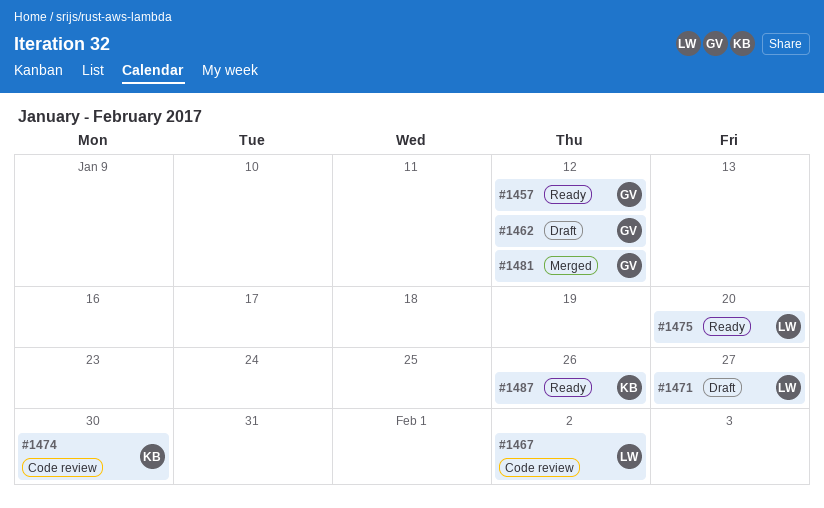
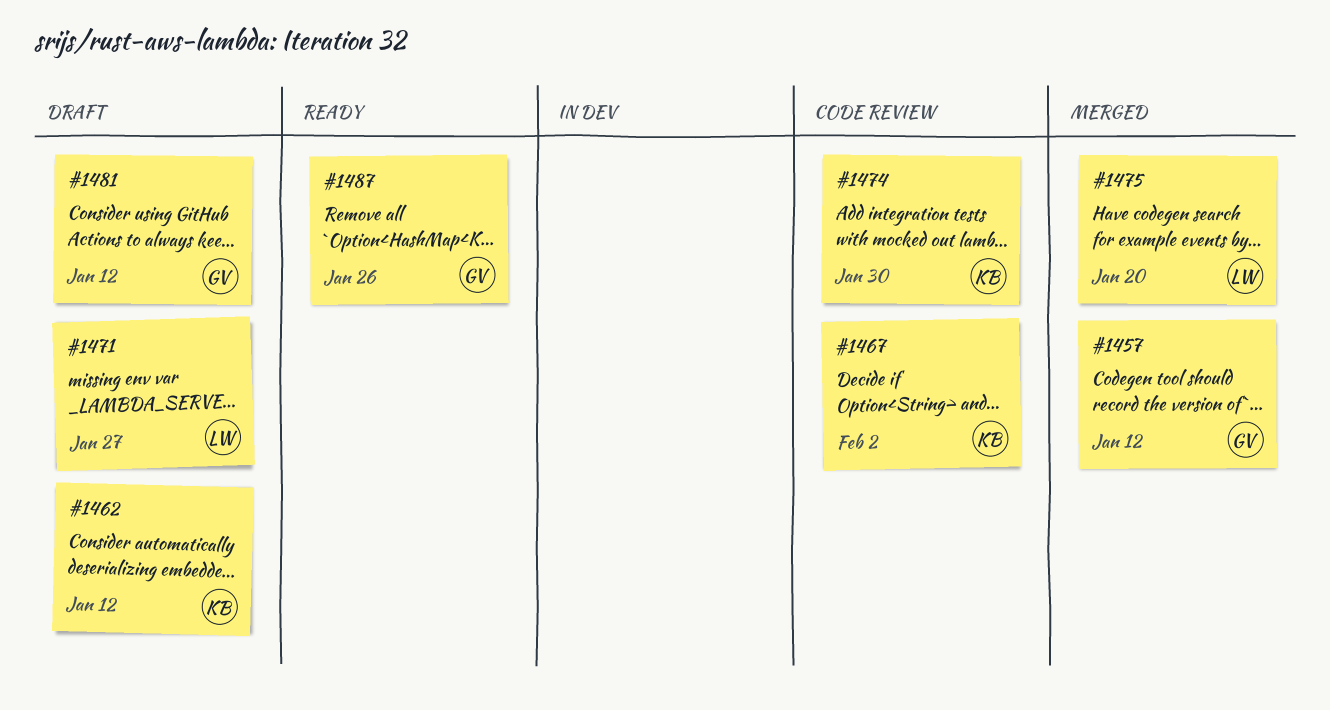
#1457, status: Ready -> Merged
#1462, owner: GV -> KB
#1467, owner: LW -> KB
#1475, status: Ready -> Merged
#1481, status: Merged -> Draft
#1487, owner: KB -> GV

